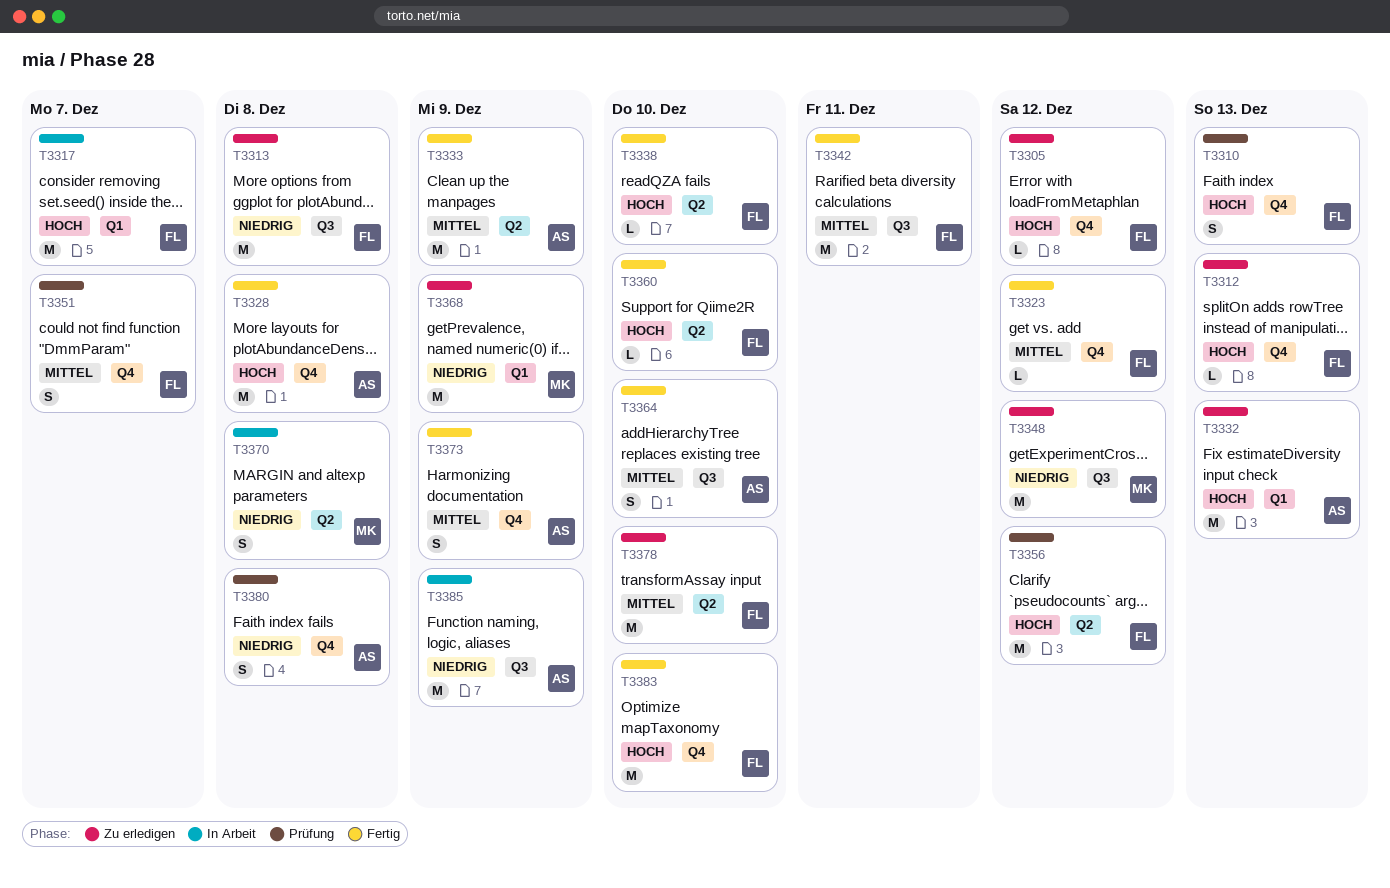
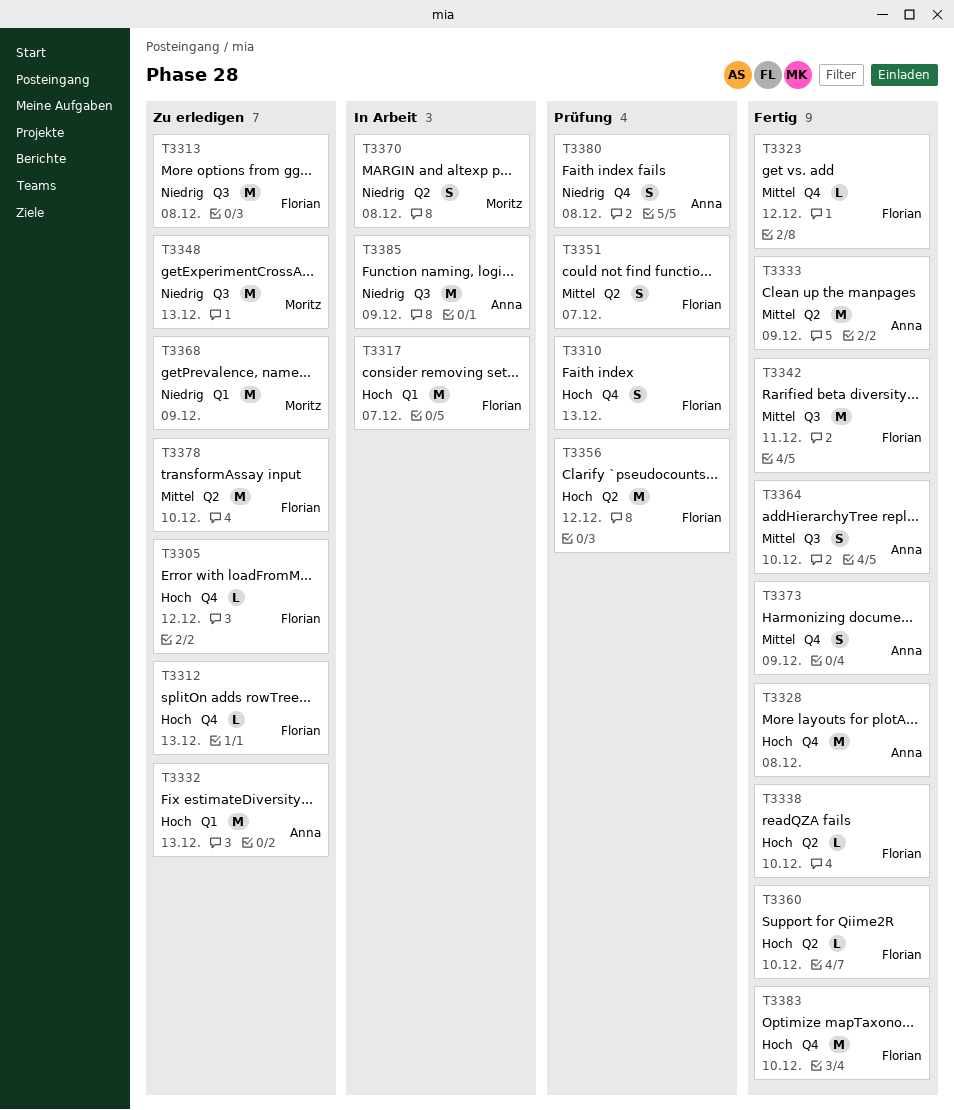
T3348, due: Dec 12 -> Dec 13
T3351, label: Q4 -> Q2

